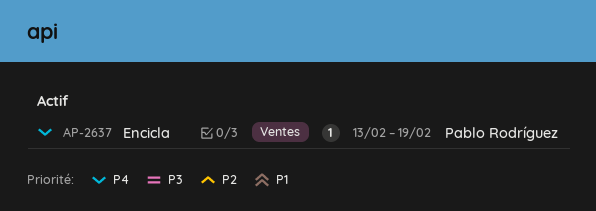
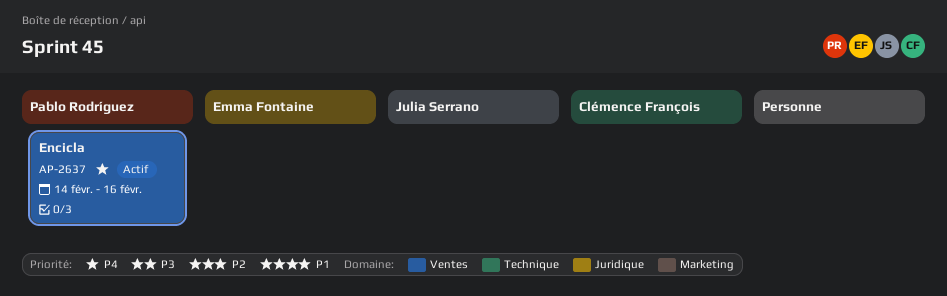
AP-2637, start: Feb 13 -> Feb 14
AP-2637, due: Feb 19 -> Feb 16

